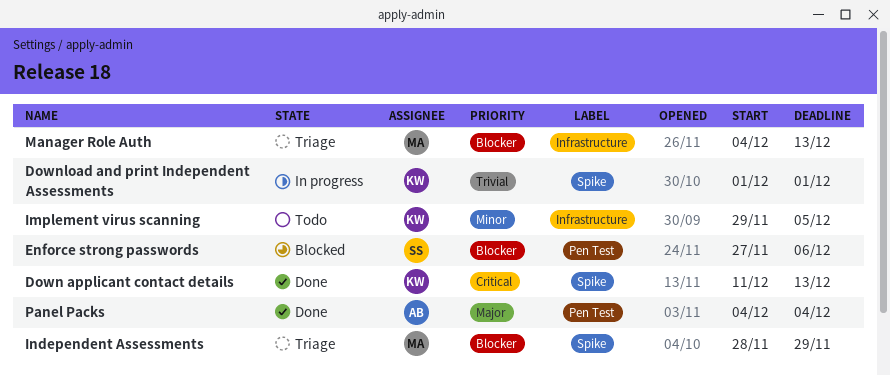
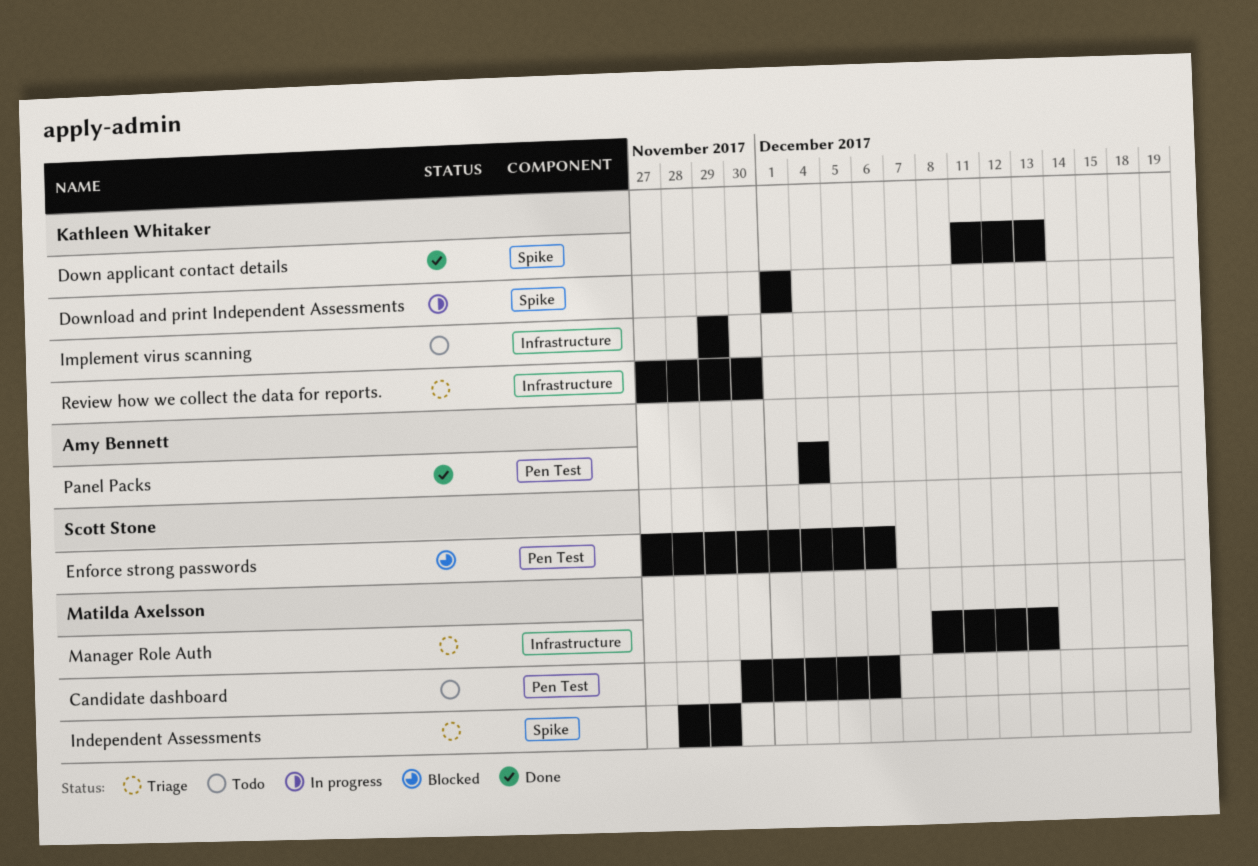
Candidate dashboard: none -> present
Implement virus scanning, due: Dec 5 -> Nov 29
Manager Role Auth, start: Dec 4 -> Dec 8
Review how we collect the data for reports.: none -> present

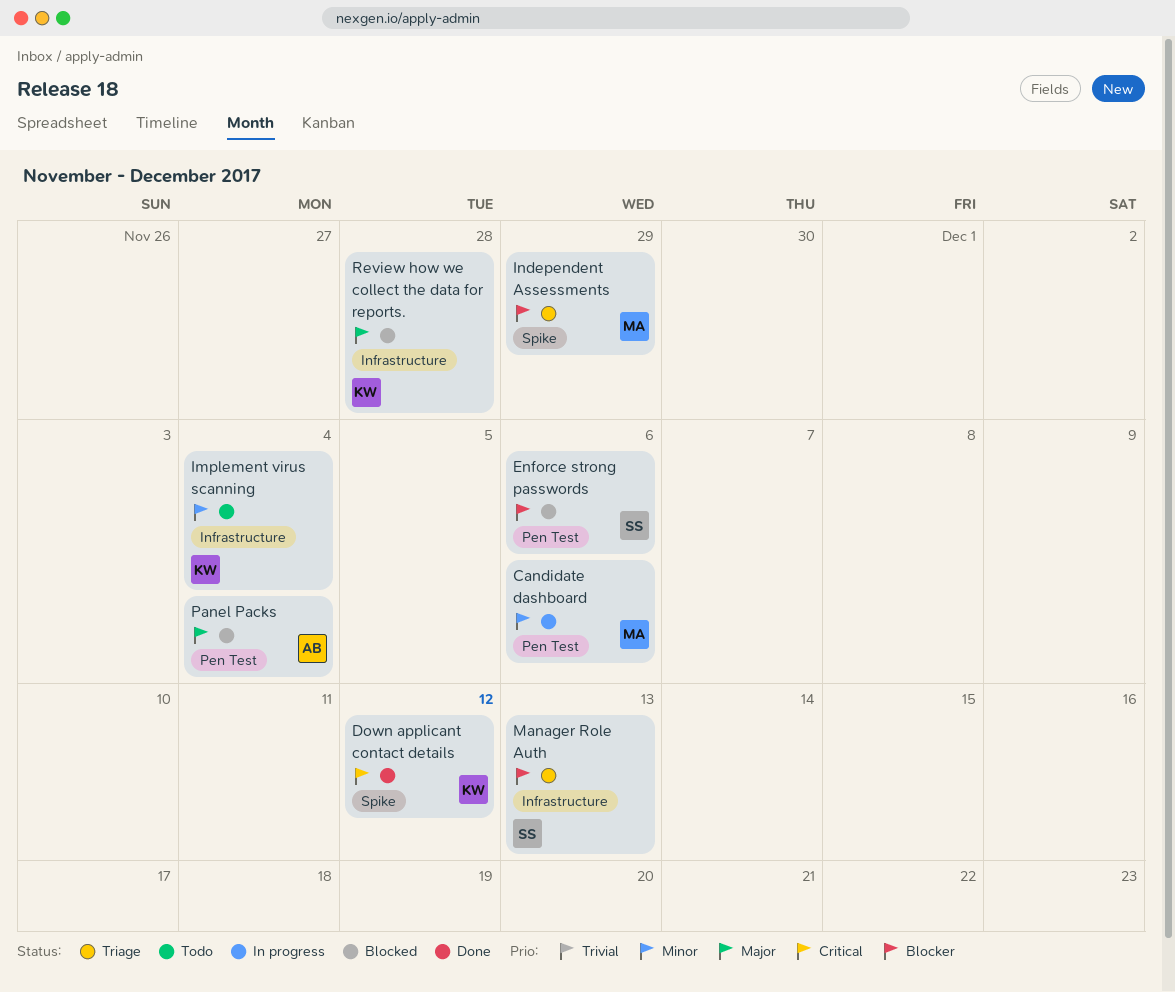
Candidate dashboard, status: Todo -> In progress
Down applicant contact details, due: Dec 13 -> Dec 12
Download and print Independent Assessments: present -> none
Implement virus scanning, due: Nov 29 -> Dec 4
Manager Role Auth, owner: Matilda Axelsson -> Scott Stone
Panel Packs, status: Done -> Blocked
Review how we collect the data for reports., status: Triage -> Blocked
Review how we collect the data for reports., due: Nov 30 -> Nov 28

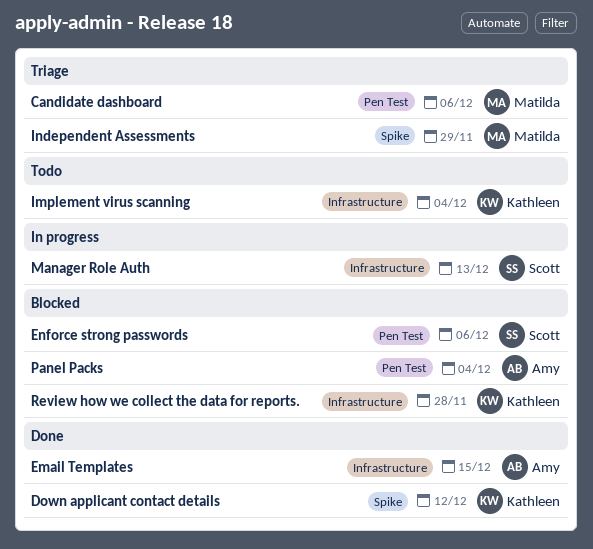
Candidate dashboard, status: In progress -> Triage
Email Templates: none -> present
Manager Role Auth, status: Triage -> In progress

